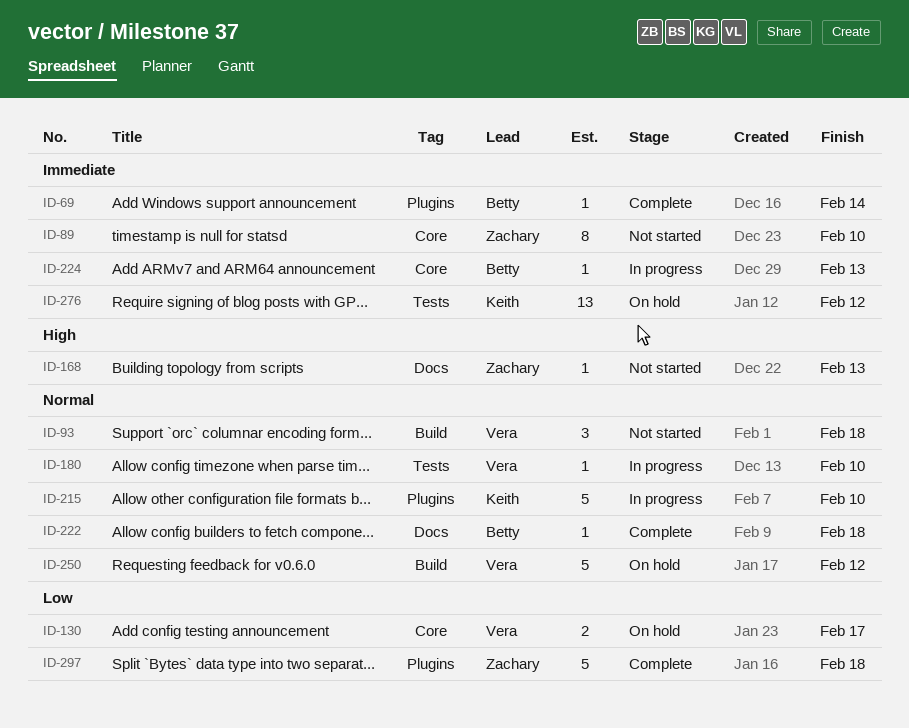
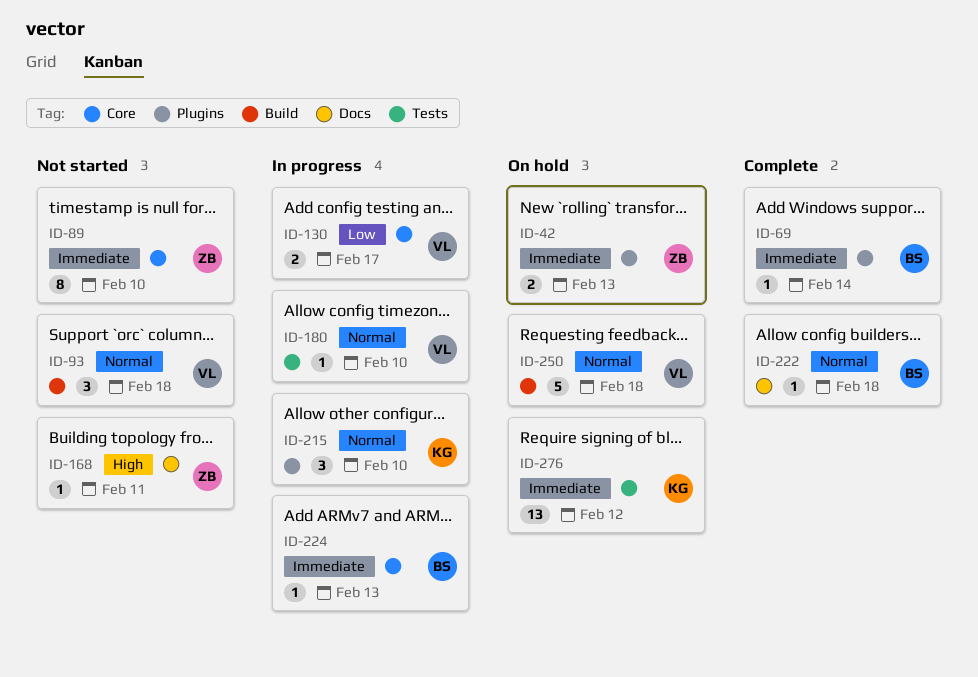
ID-42: none -> present
ID-130, status: On hold -> In progress
ID-168, due: Feb 13 -> Feb 11
ID-215, estimate: 5 -> 3
ID-250, due: Feb 12 -> Feb 18
ID-297: present -> none

